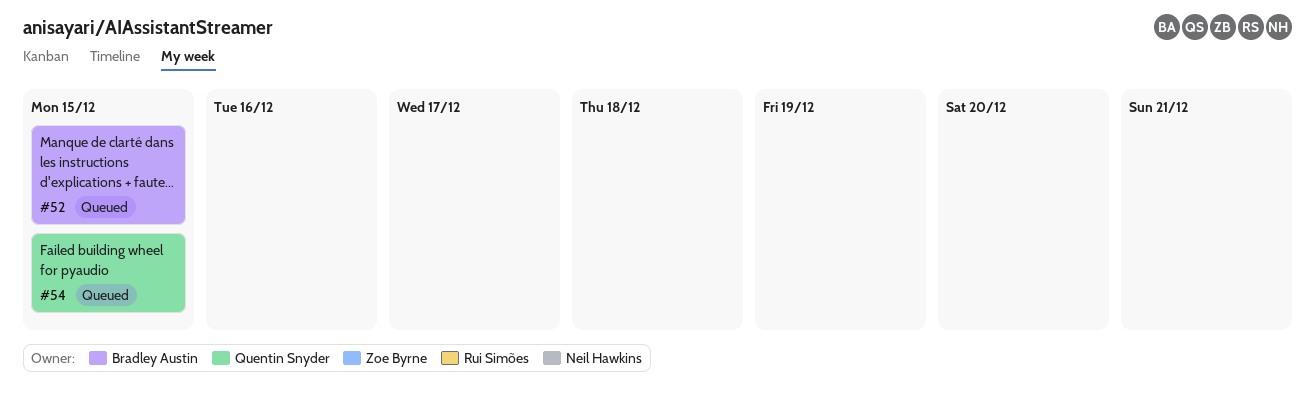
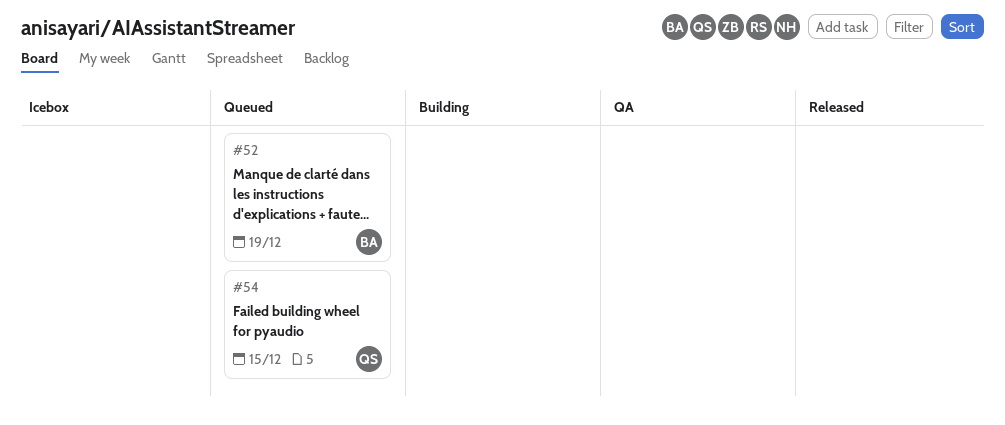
#52, due: Dec 15 -> Dec 19

